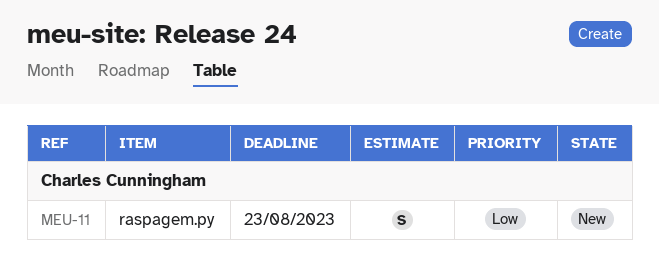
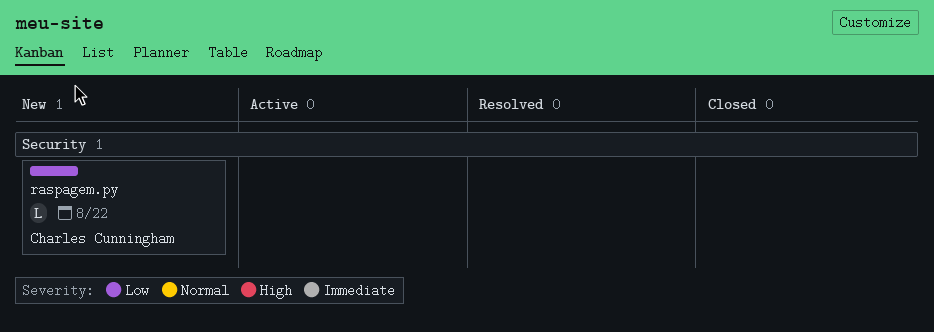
raspagem.py, estimate: S -> L
raspagem.py, due: Aug 23 -> Aug 22

